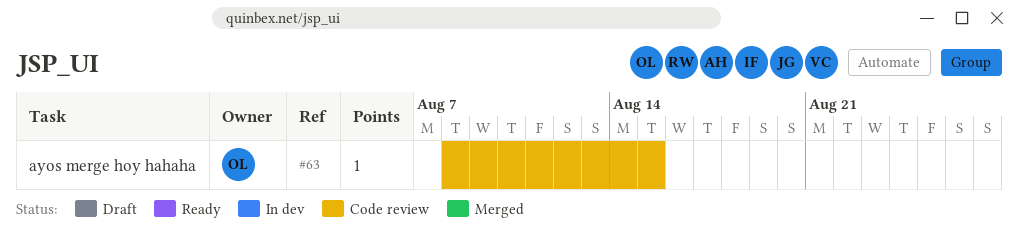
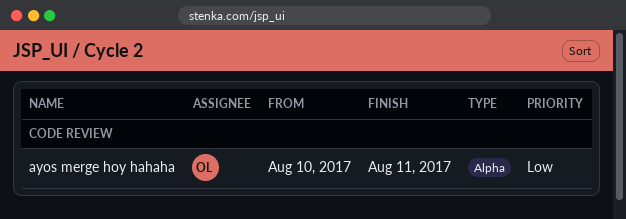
ayos merge hoy hahaha, start: Aug 8 -> Aug 10
ayos merge hoy hahaha, due: Aug 15 -> Aug 11

